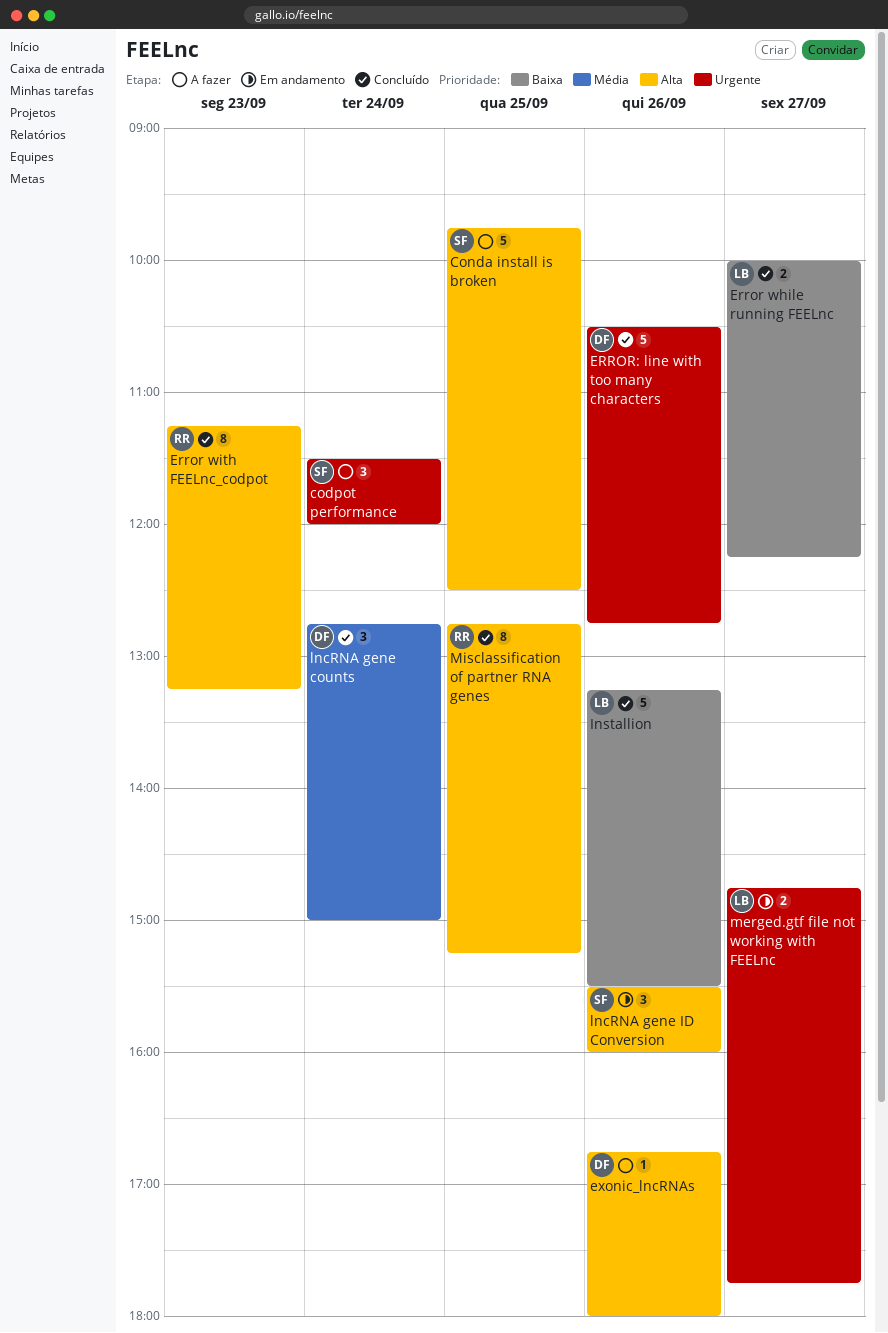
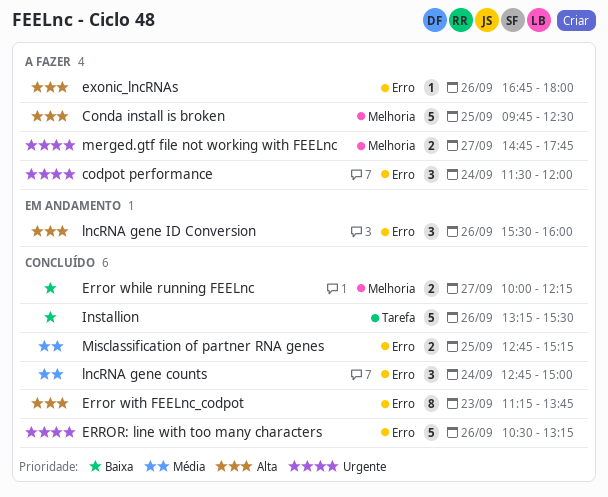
Error with FEELnc_codpot, ends: 13:15 -> 13:45
ERROR: line with too many characters, ends: 12:45 -> 13:15
merged.gtf file not working with FEELnc, status: Em andamento -> A fazer
Misclassification of partner RNA genes, priority: Alta -> Média
Misclassification of partner RNA genes, estimate: 8 -> 2

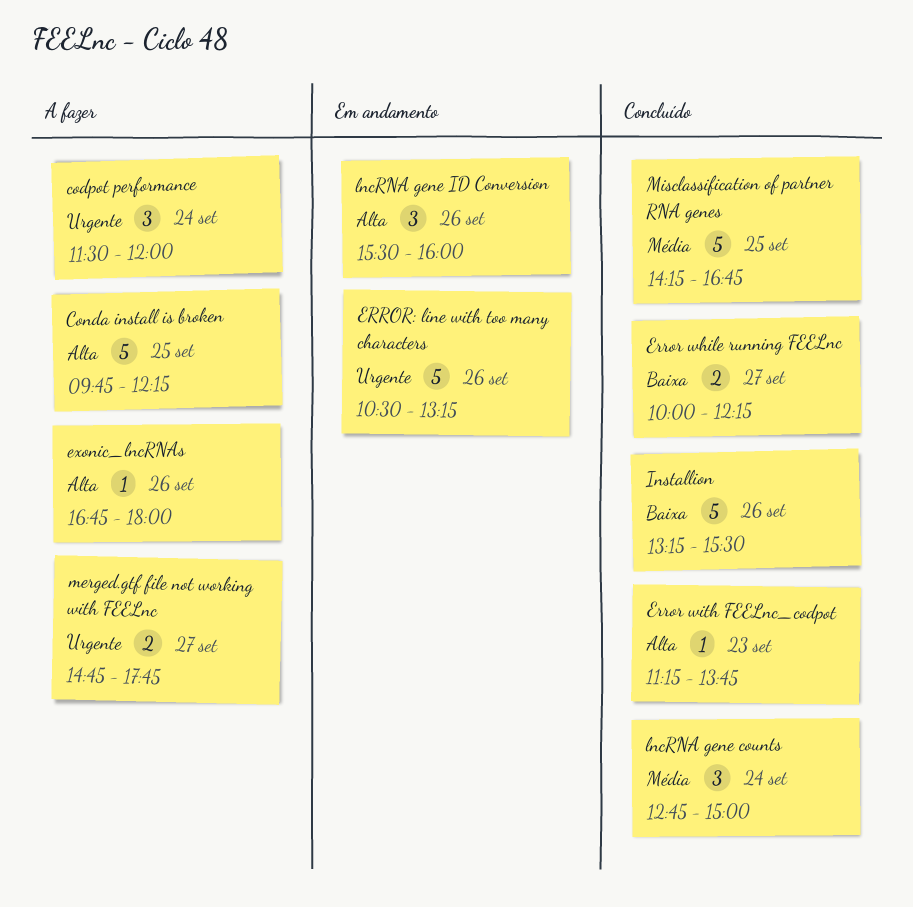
Conda install is broken, ends: 12:30 -> 12:15
Error with FEELnc_codpot, estimate: 8 -> 1
ERROR: line with too many characters, status: Concluído -> Em andamento
Misclassification of partner RNA genes, estimate: 2 -> 5
Misclassification of partner RNA genes, begins: 12:45 -> 14:15
Misclassification of partner RNA genes, ends: 15:15 -> 16:45

